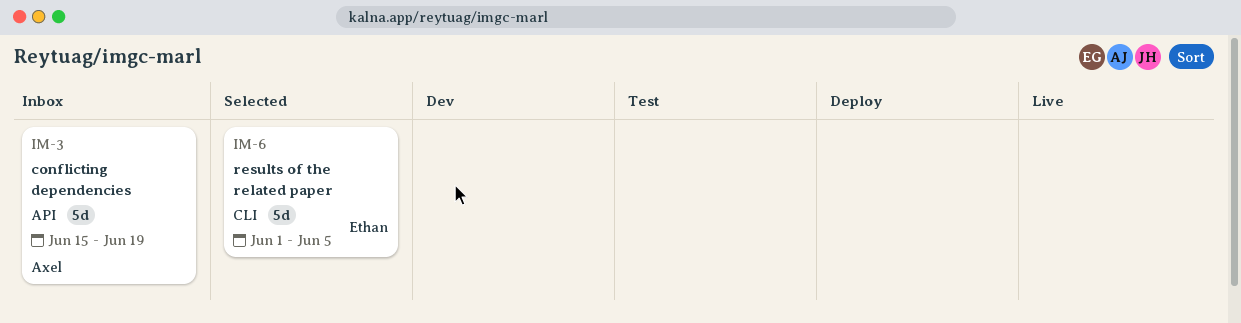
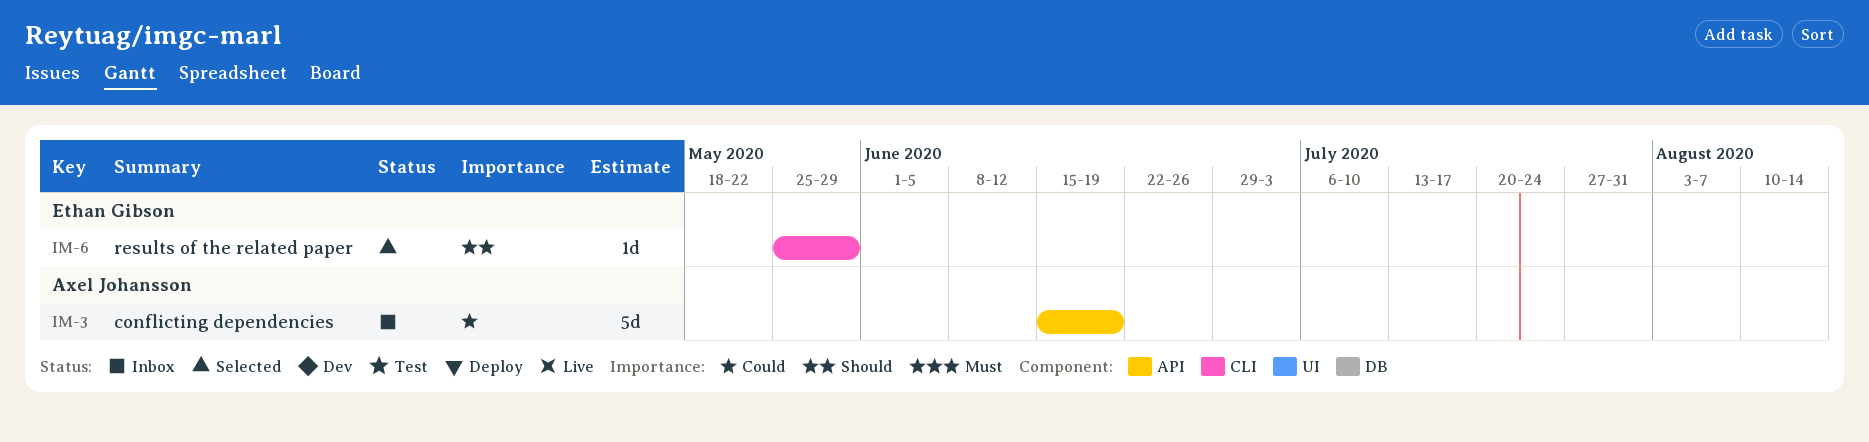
IM-6, estimate: 5d -> 1d
IM-6, start: Jun 1 -> May 25
IM-6, due: Jun 5 -> May 29

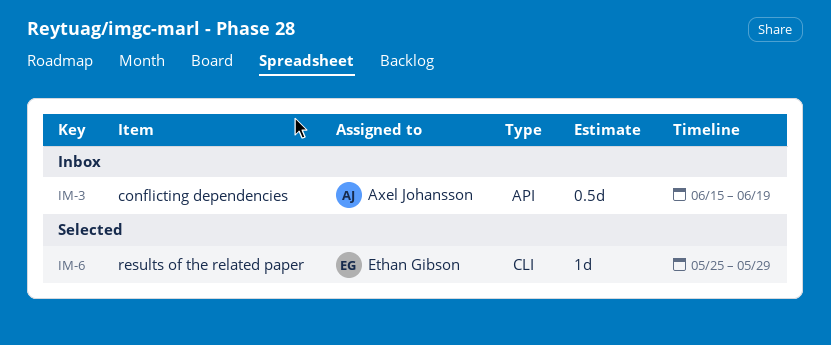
IM-3, estimate: 5d -> 0.5d

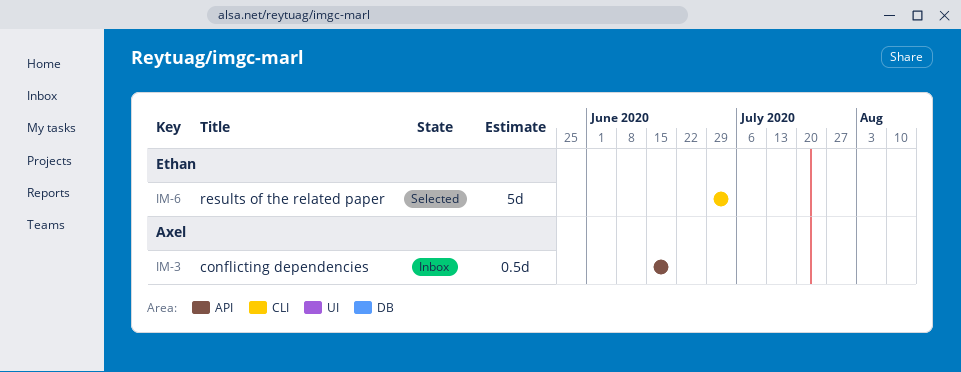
IM-6, estimate: 1d -> 5d
IM-6, start: May 25 -> Jun 29
IM-6, due: May 29 -> Jul 3

